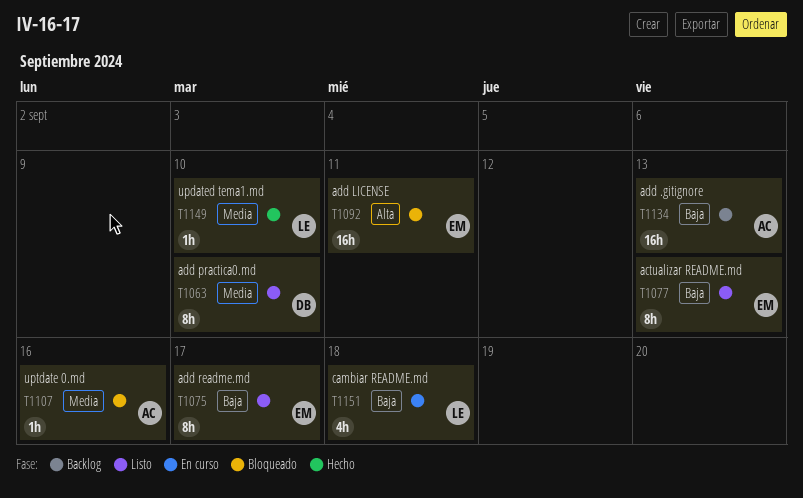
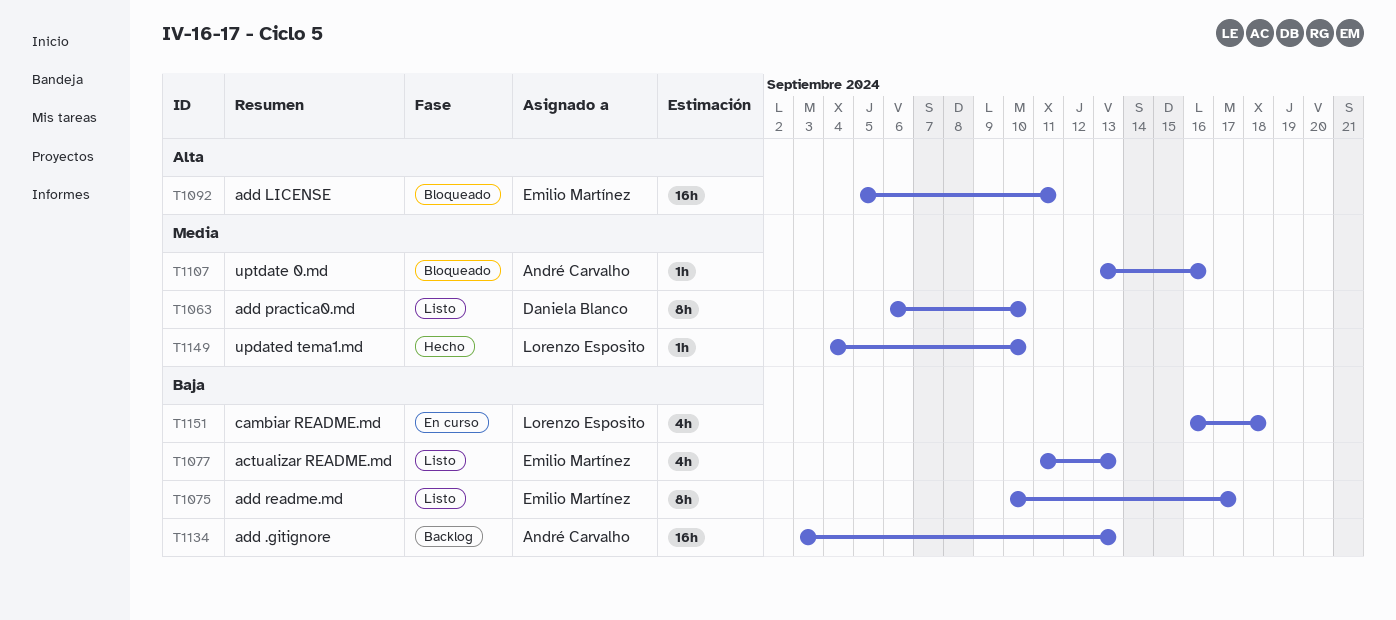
T1077, estimate: 8h -> 4h

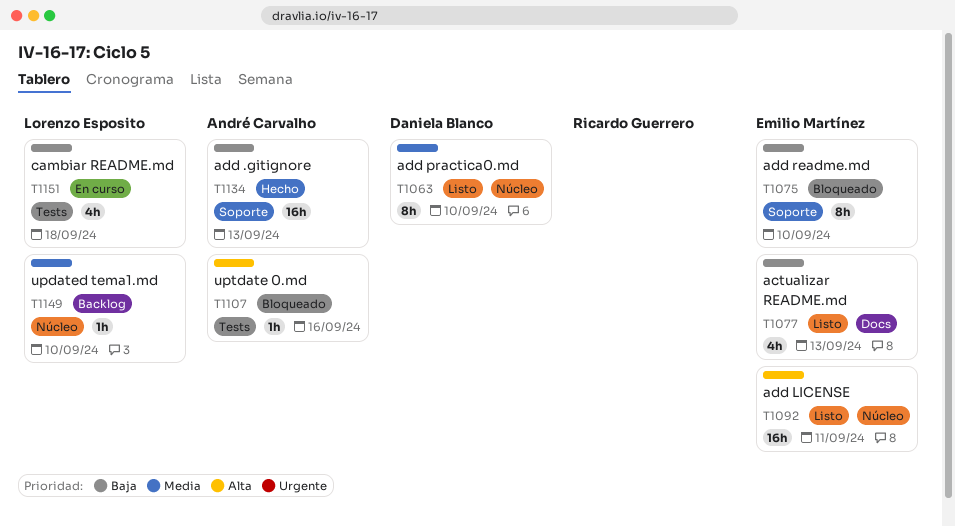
T1075, status: Listo -> Bloqueado
T1075, due: Sep 17 -> Sep 10
T1092, status: Bloqueado -> Listo
T1107, priority: Media -> Alta
T1134, status: Backlog -> Hecho
T1149, status: Hecho -> Backlog

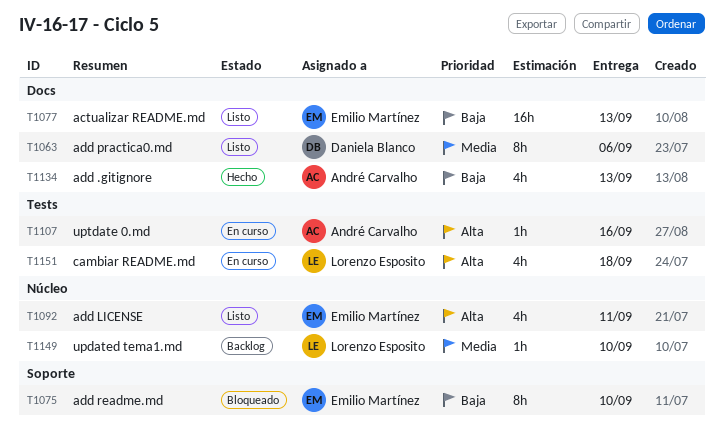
T1063, label: Núcleo -> Docs
T1063, due: Sep 10 -> Sep 6
T1077, estimate: 4h -> 16h
T1092, estimate: 16h -> 4h
T1107, status: Bloqueado -> En curso
T1134, label: Soporte -> Docs
T1134, estimate: 16h -> 4h
T1151, priority: Baja -> Alta

